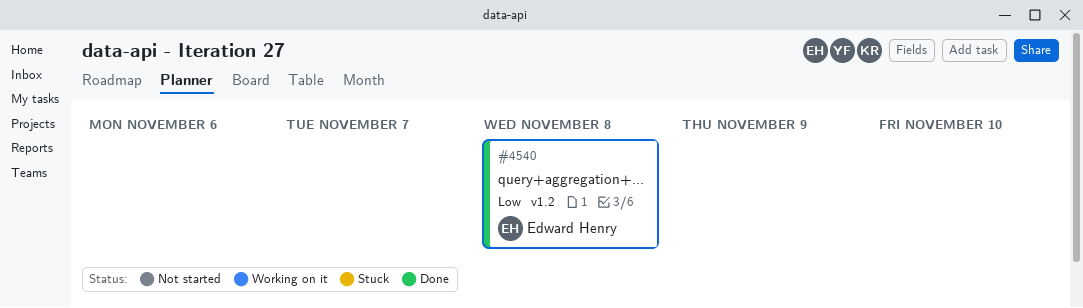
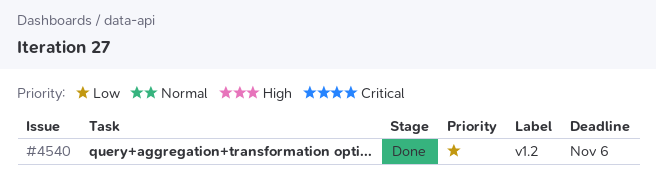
#4540, due: Nov 8 -> Nov 6

